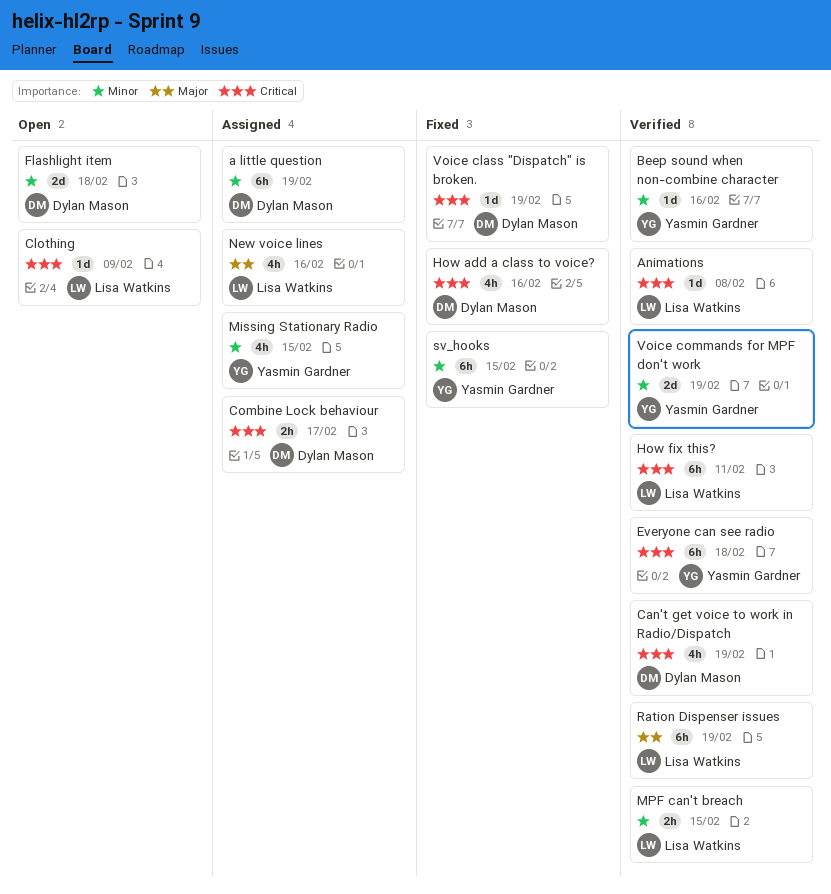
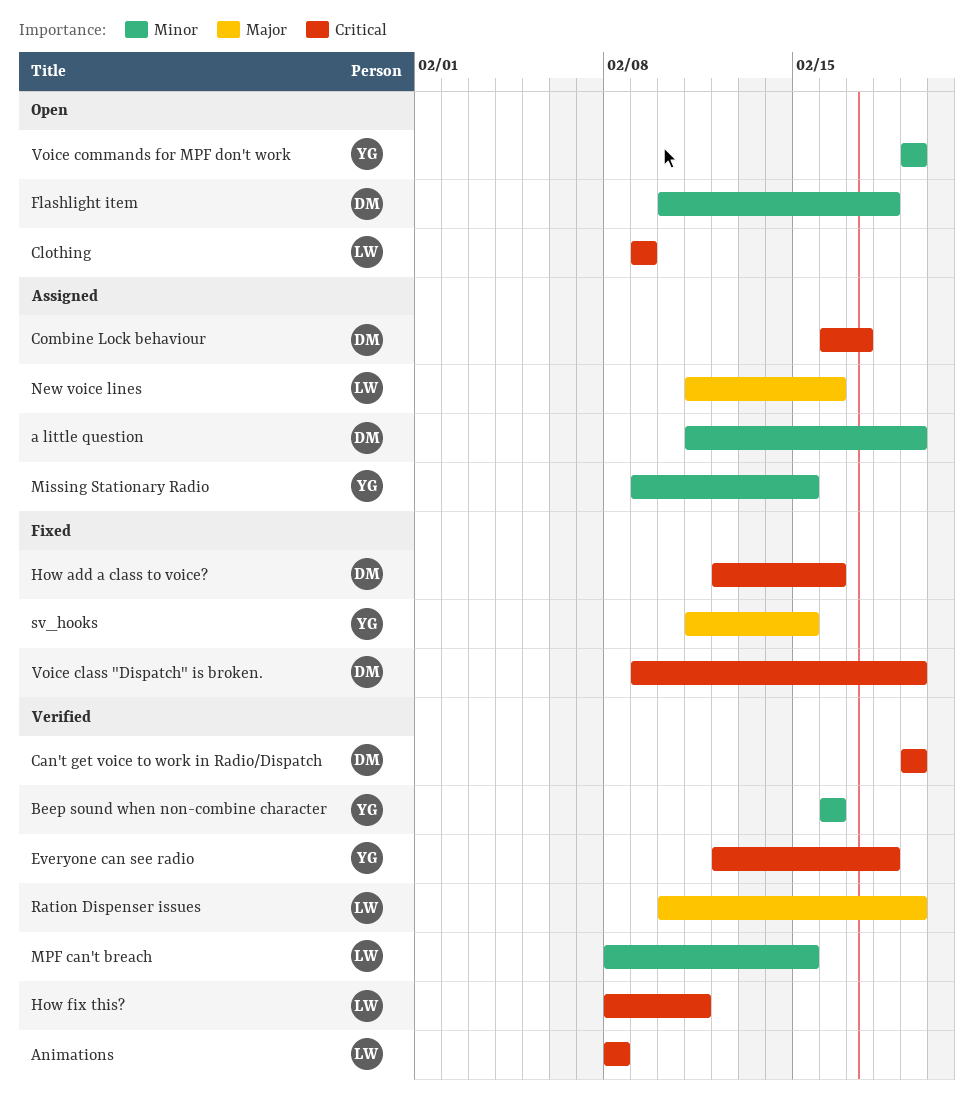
sv_hooks, priority: Minor -> Major
Voice commands for MPF don't work, status: Verified -> Open

